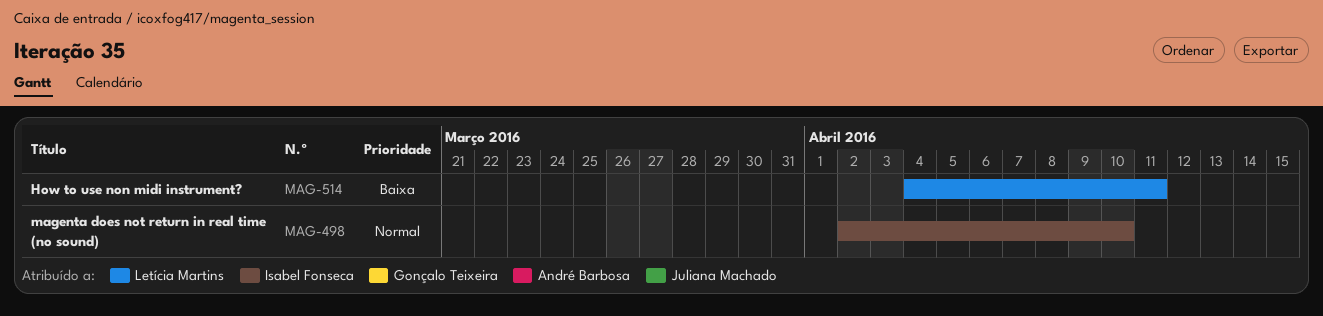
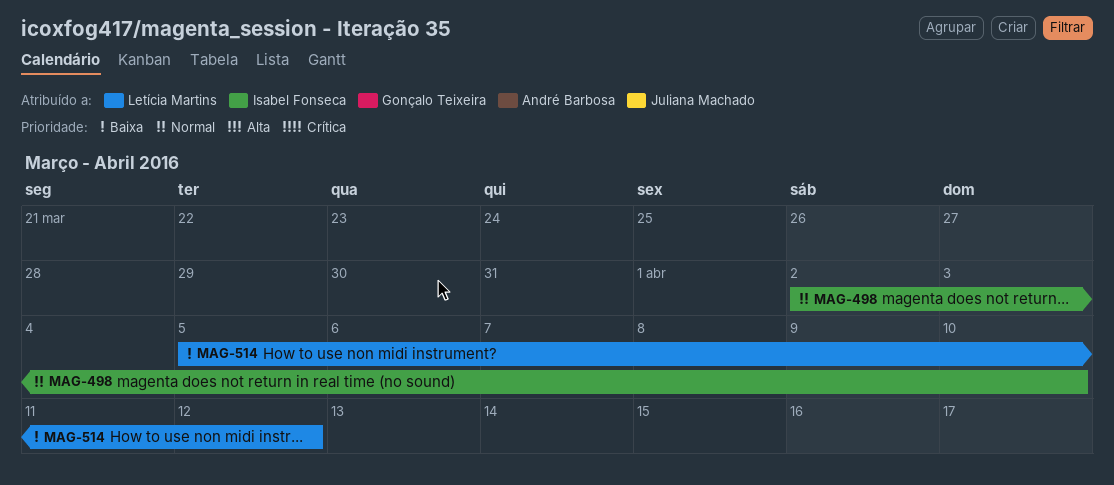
MAG-514, start: Apr 4 -> Apr 5
MAG-514, due: Apr 11 -> Apr 12

